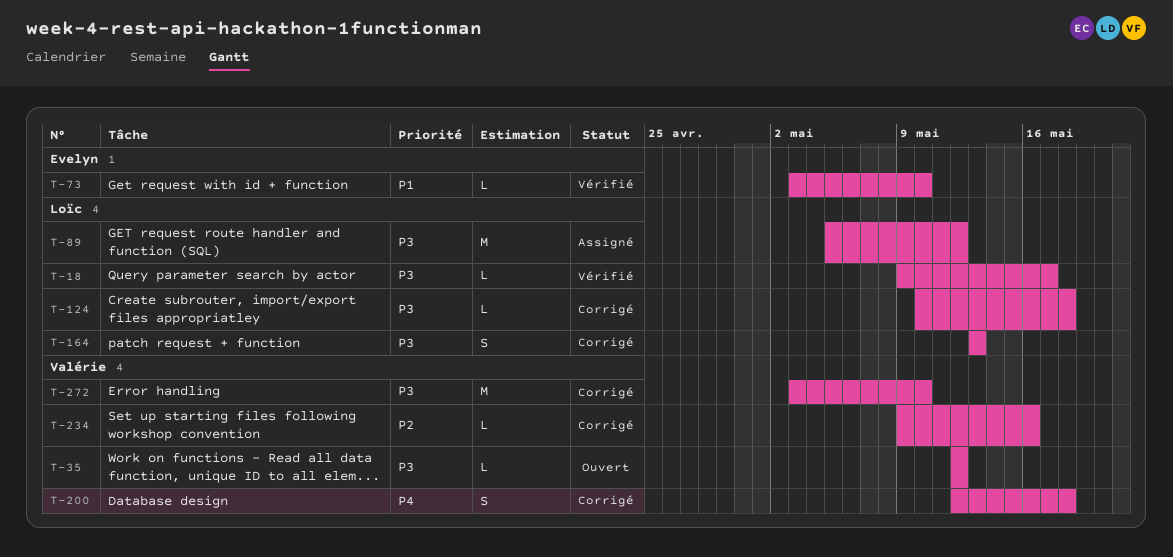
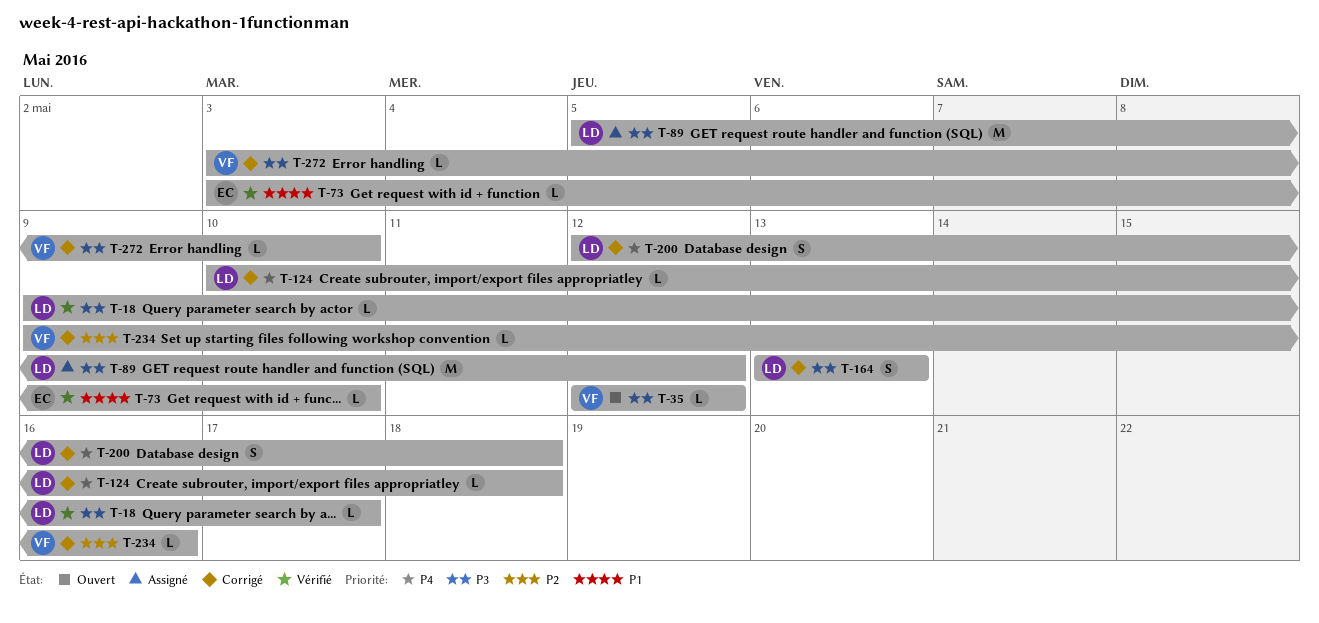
T-124, priority: P3 -> P4
T-200, owner: Valérie -> Loïc
T-272, estimate: M -> L

